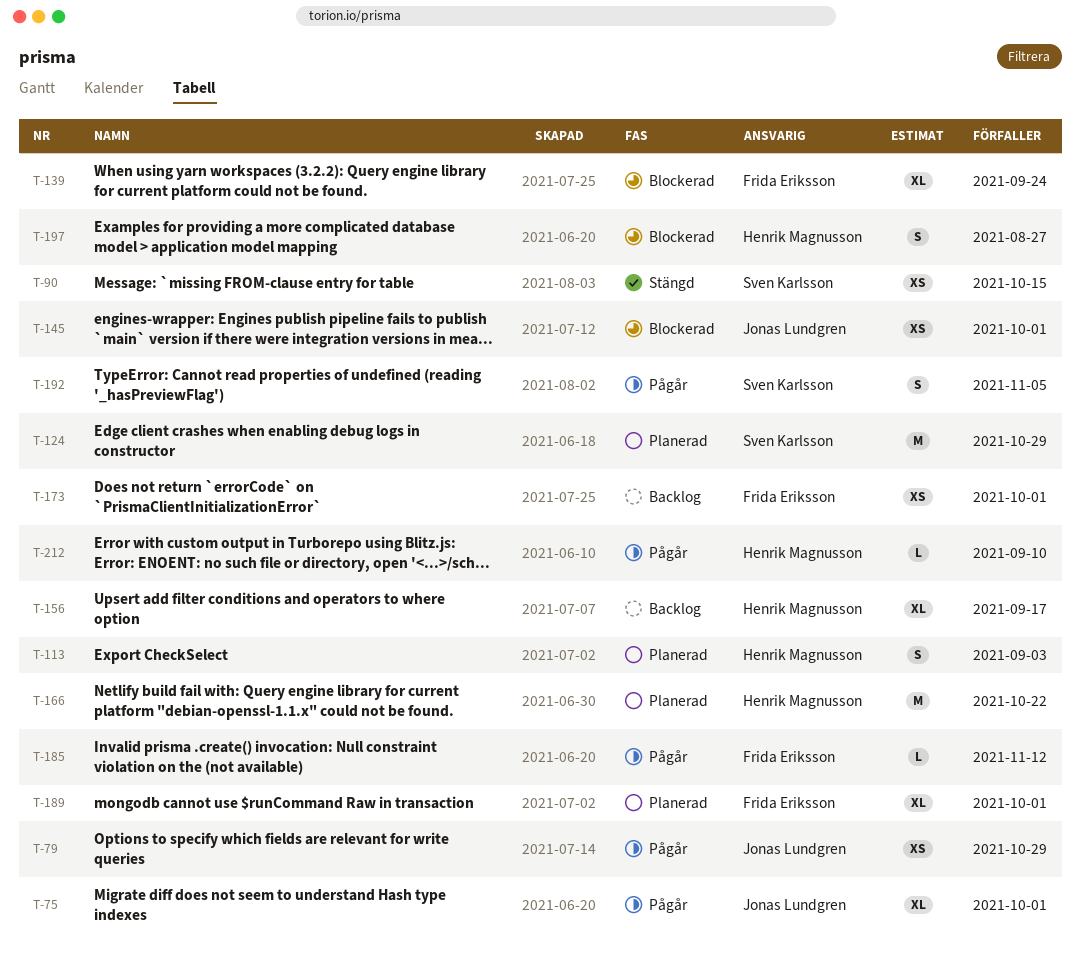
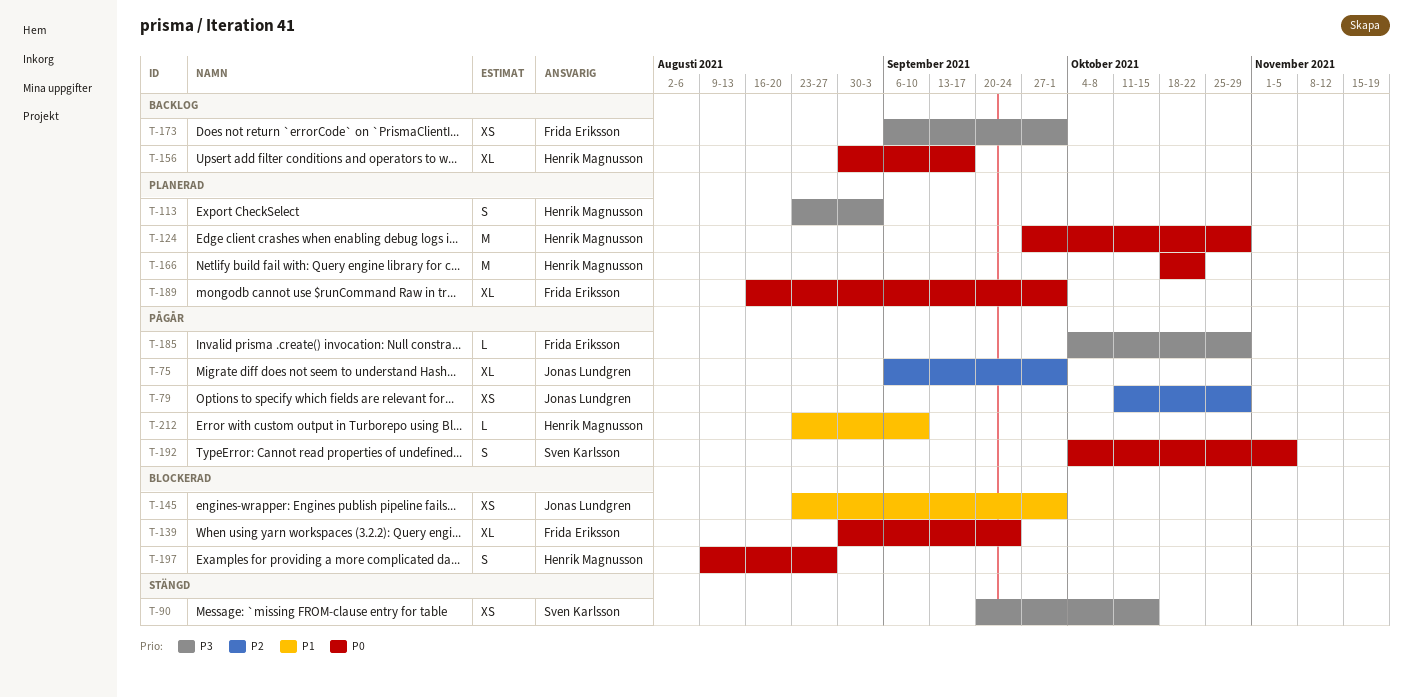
T-124, owner: Sven Karlsson -> Henrik Magnusson
T-185, due: Nov 12 -> Oct 29

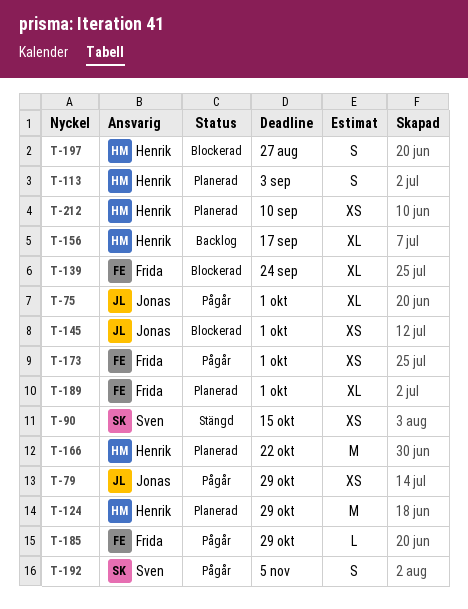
T-173, status: Backlog -> Pågår
T-212, status: Pågår -> Planerad
T-212, estimate: L -> XS

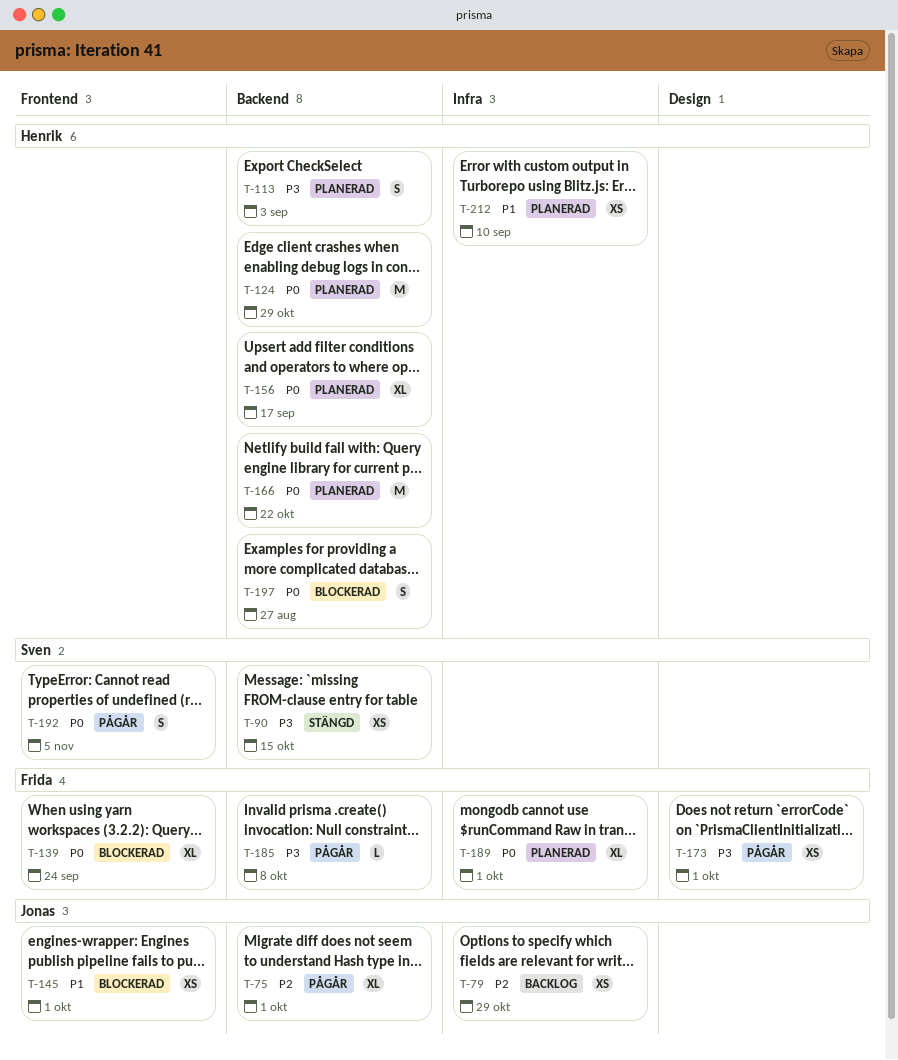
T-79, status: Pågår -> Backlog
T-156, status: Backlog -> Planerad
T-185, due: Oct 29 -> Oct 8

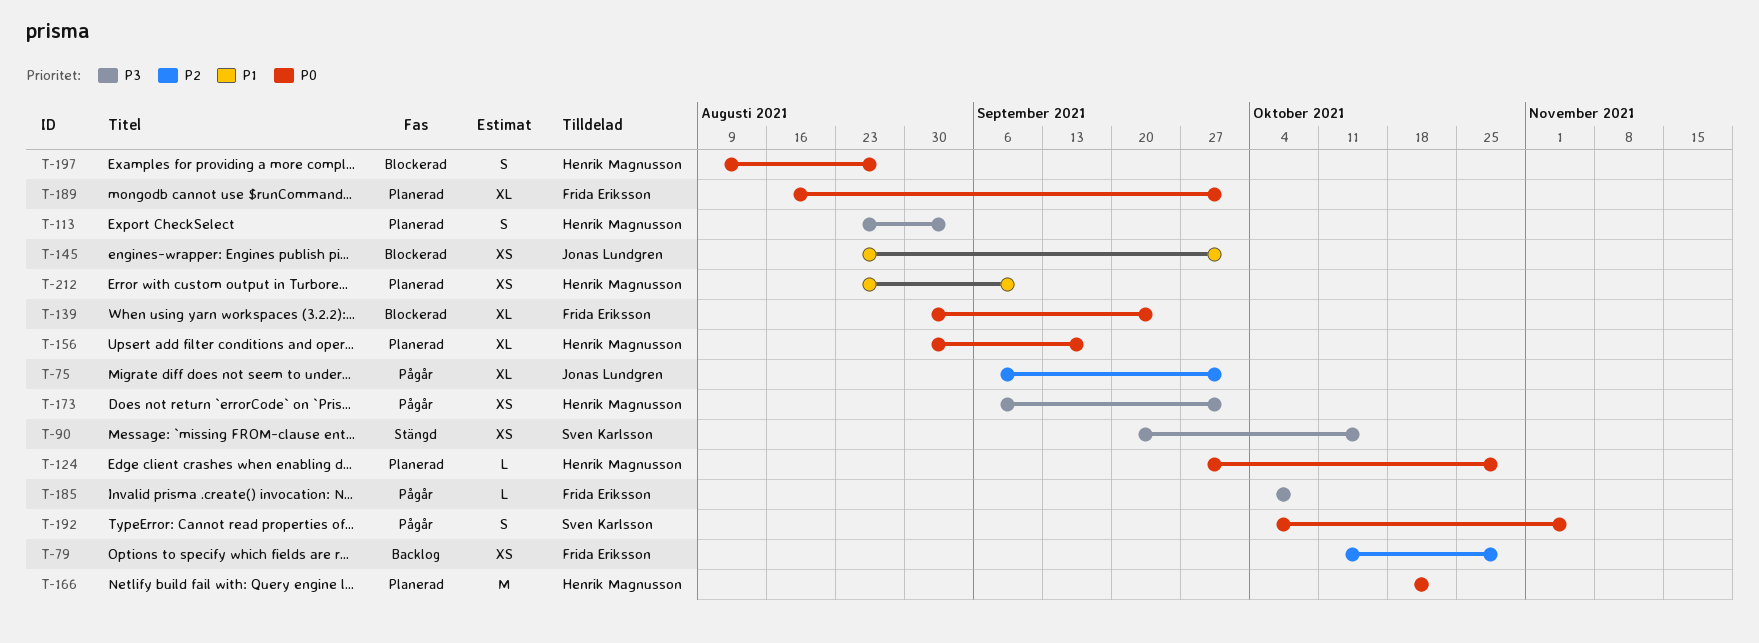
T-79, owner: Jonas Lundgren -> Frida Eriksson
T-124, estimate: M -> L
T-173, owner: Frida Eriksson -> Henrik Magnusson

